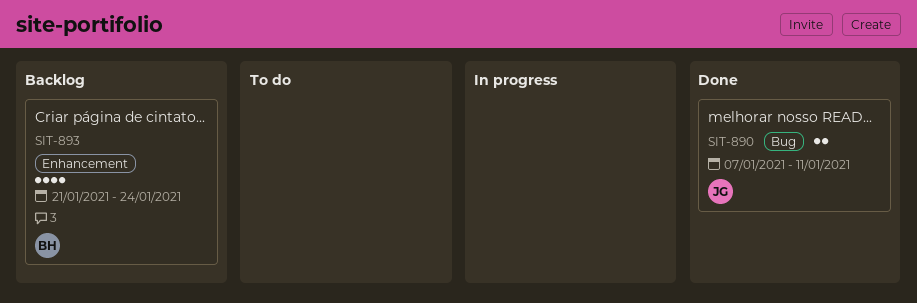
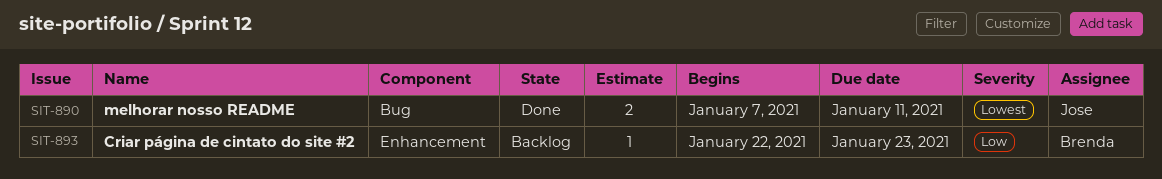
SIT-893, estimate: 4 -> 1
SIT-893, start: Jan 21 -> Jan 22
SIT-893, due: Jan 24 -> Jan 23

